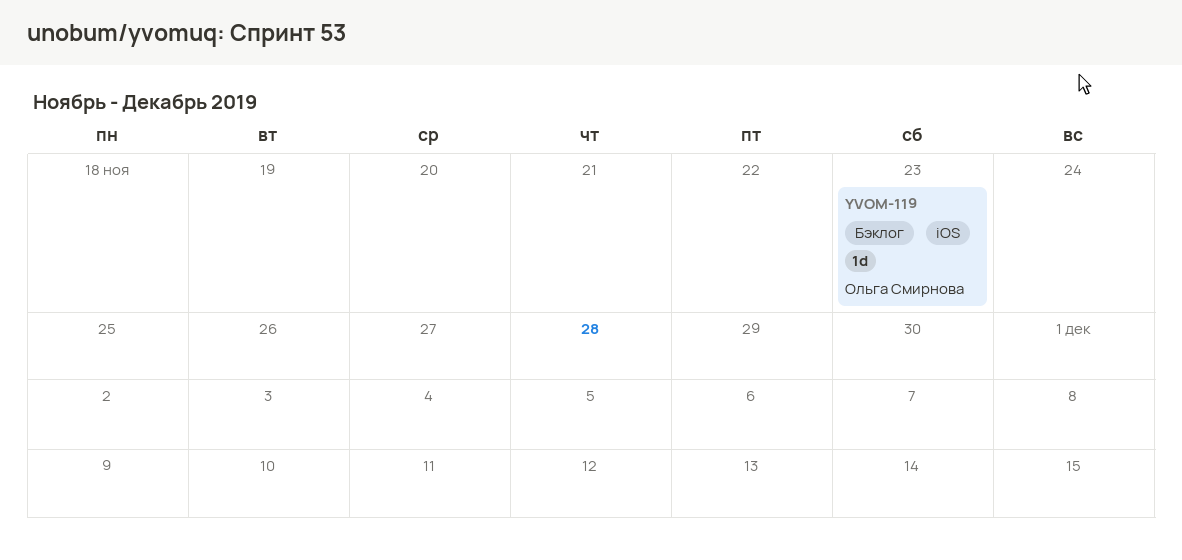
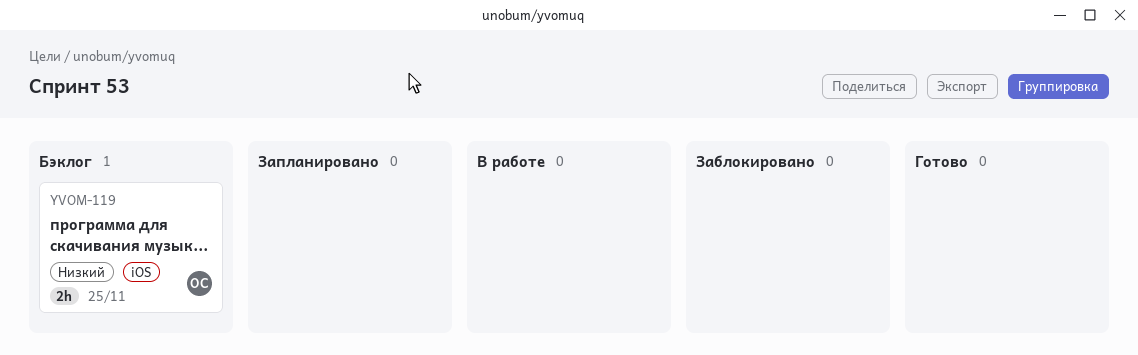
YVOM-119, estimate: 1d -> 2h
YVOM-119, due: Nov 23 -> Nov 25

